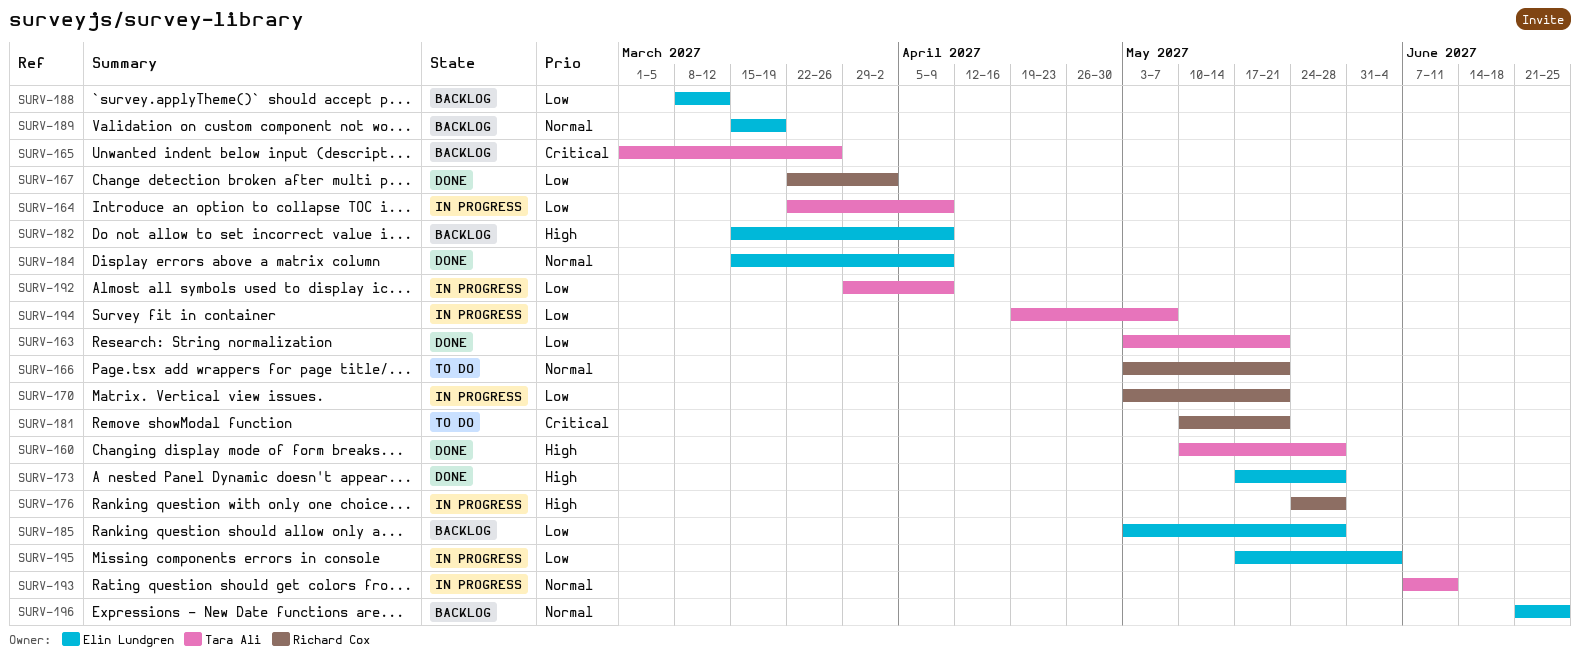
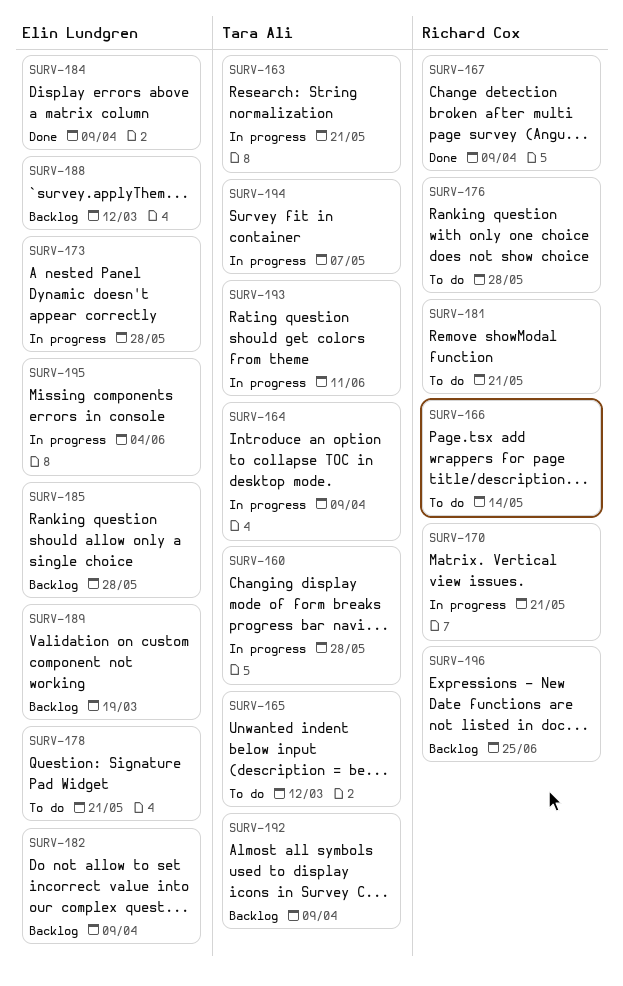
SURV-160, status: Done -> In progress
SURV-163, status: Done -> In progress
SURV-165, status: Backlog -> To do
SURV-165, due: Mar 26 -> Mar 12
SURV-166, due: May 21 -> May 14
SURV-167, due: Apr 2 -> Apr 9
SURV-173, status: Done -> In progress
SURV-176, status: In progress -> To do
SURV-178: none -> present
SURV-192, status: In progress -> Backlog
SURV-196, owner: Elin Lundgren -> Richard Cox

